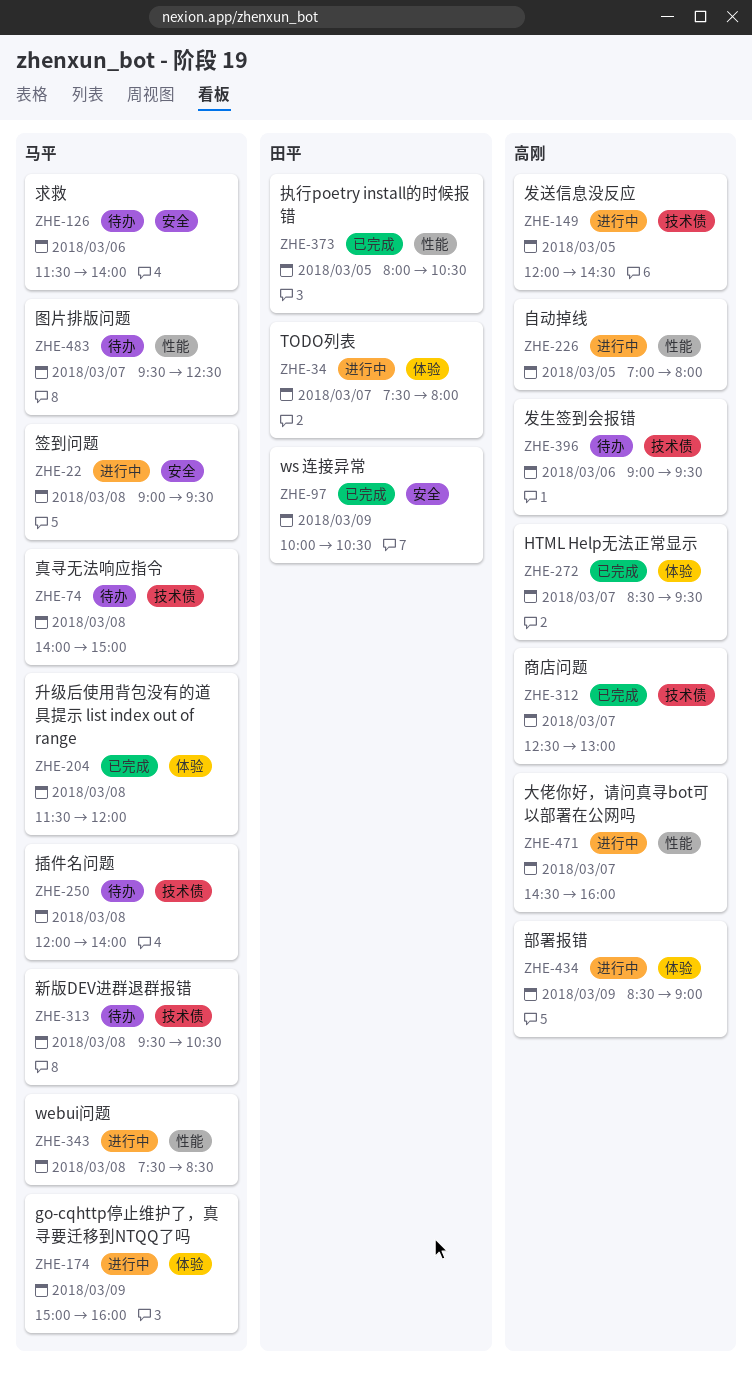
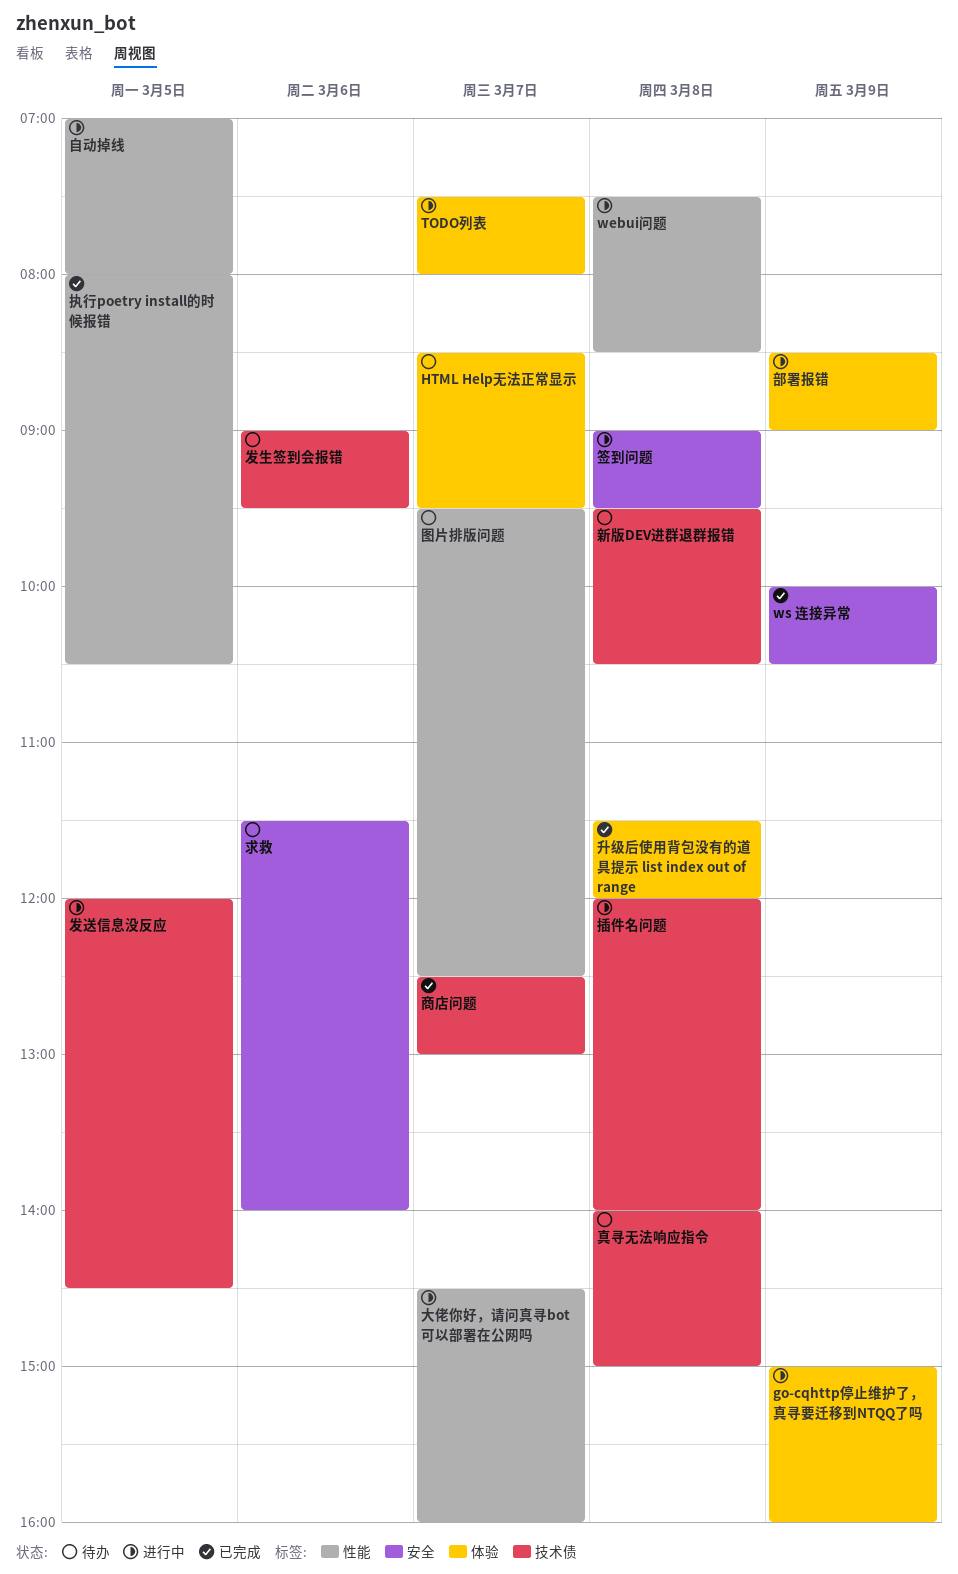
HTML Help无法正常显示, status: 已完成 -> 待办
插件名问题, status: 待办 -> 进行中

